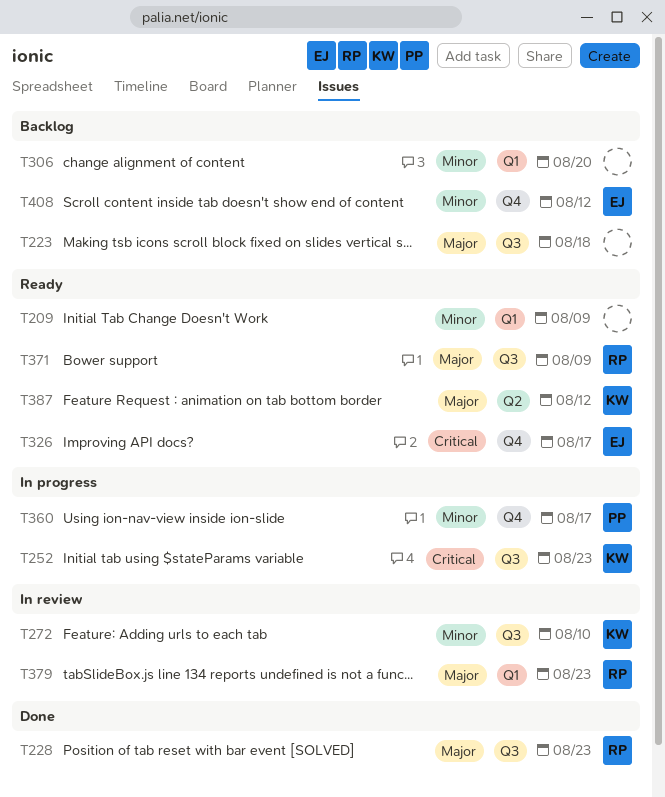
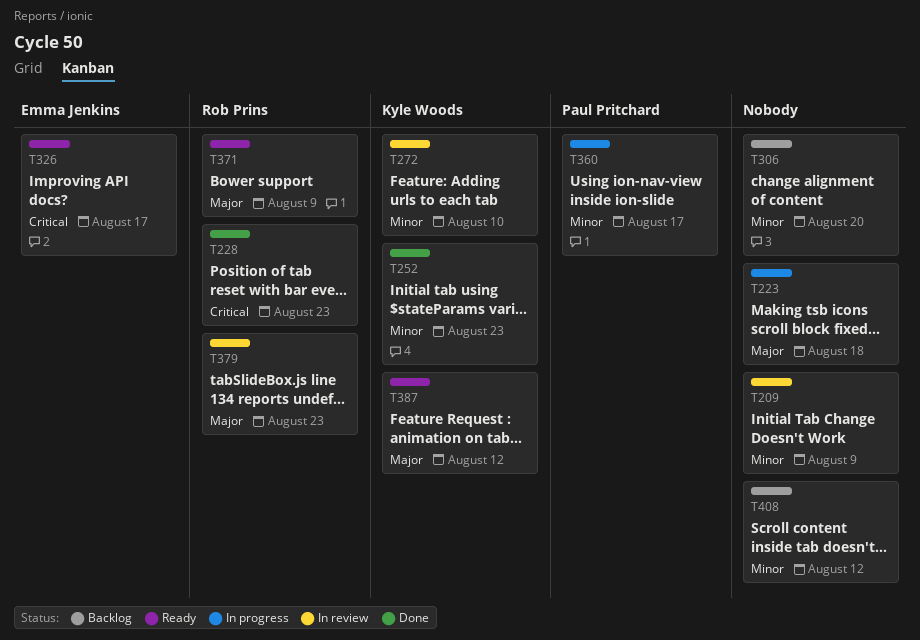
T209, status: Ready -> In review
T223, status: Backlog -> In progress
T228, priority: Major -> Critical
T252, status: In progress -> Done
T252, priority: Critical -> Minor
T408, owner: Emma Jenkins -> none

